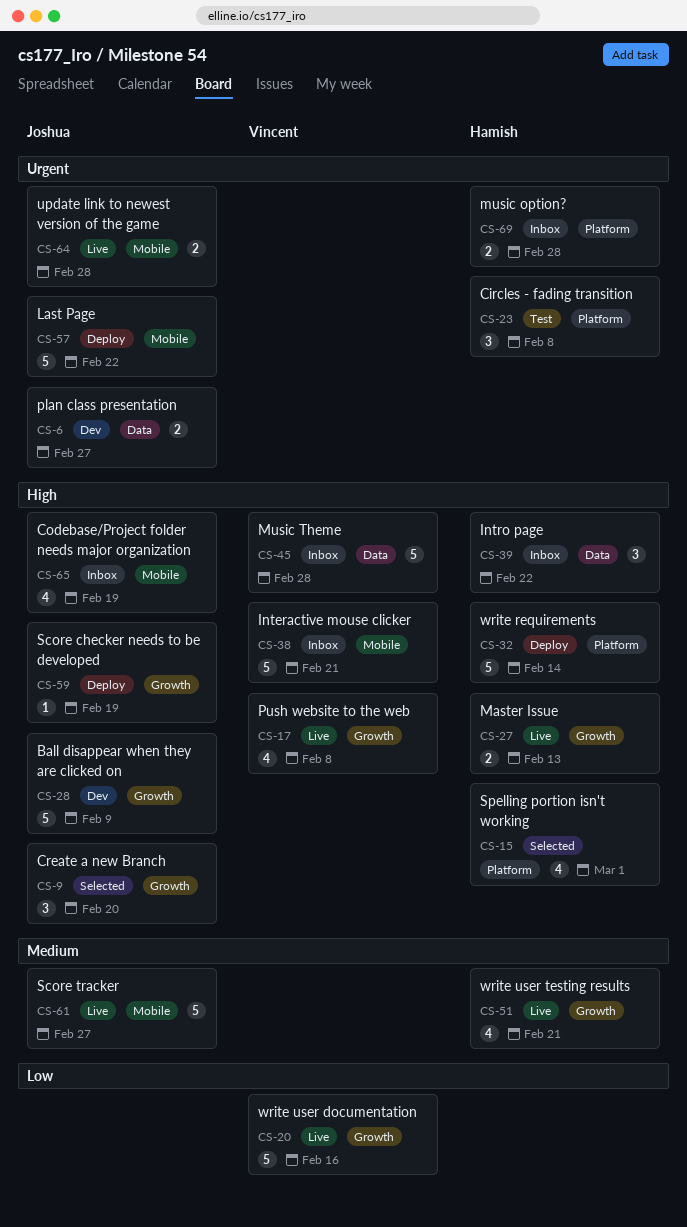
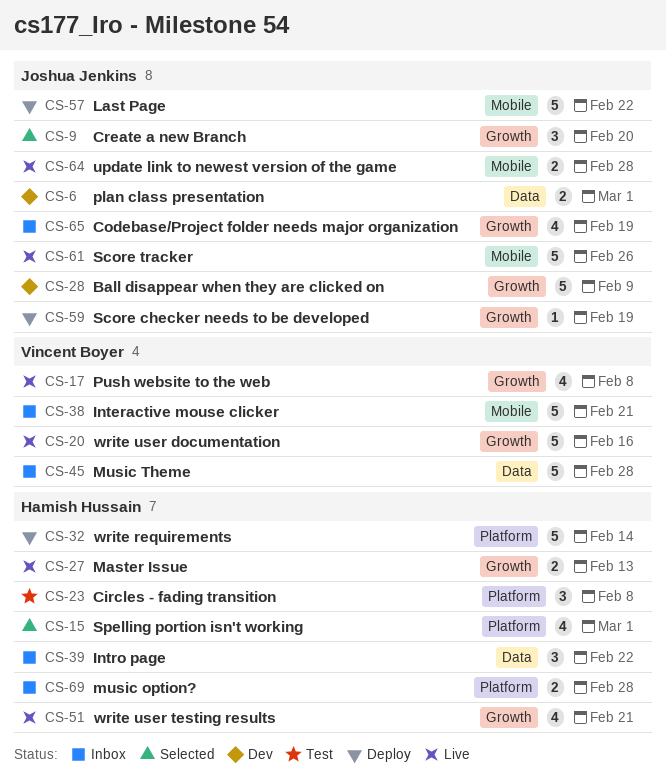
CS-6, due: Feb 27 -> Mar 1
CS-61, due: Feb 27 -> Feb 26
CS-65, label: Mobile -> Growth

